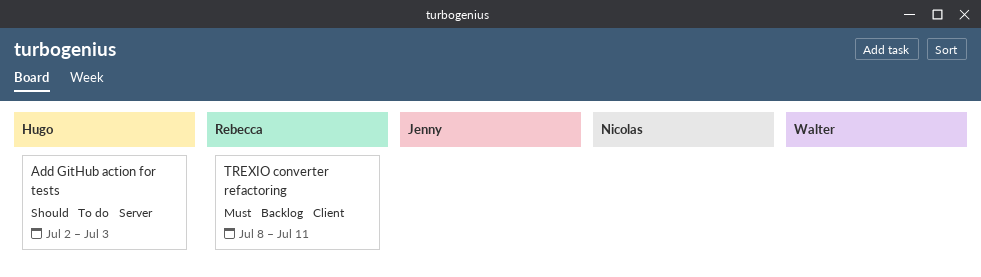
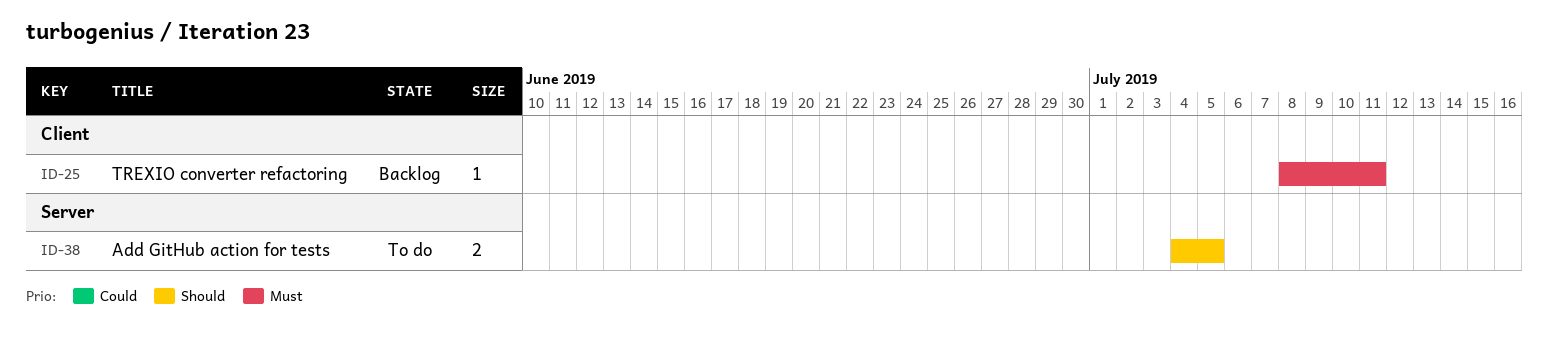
Add GitHub action for tests, start: Jul 2 -> Jul 4
Add GitHub action for tests, due: Jul 3 -> Jul 5

